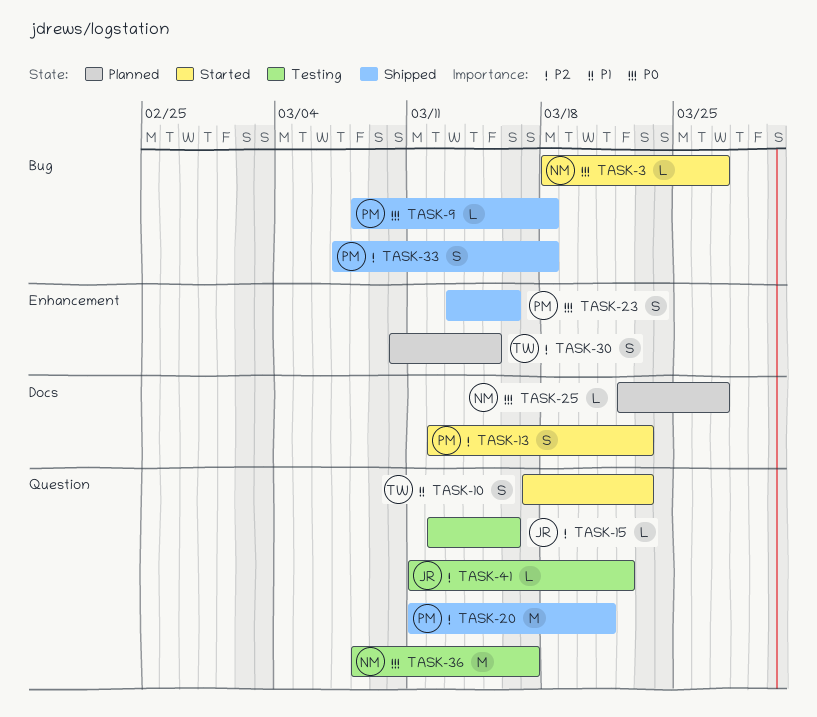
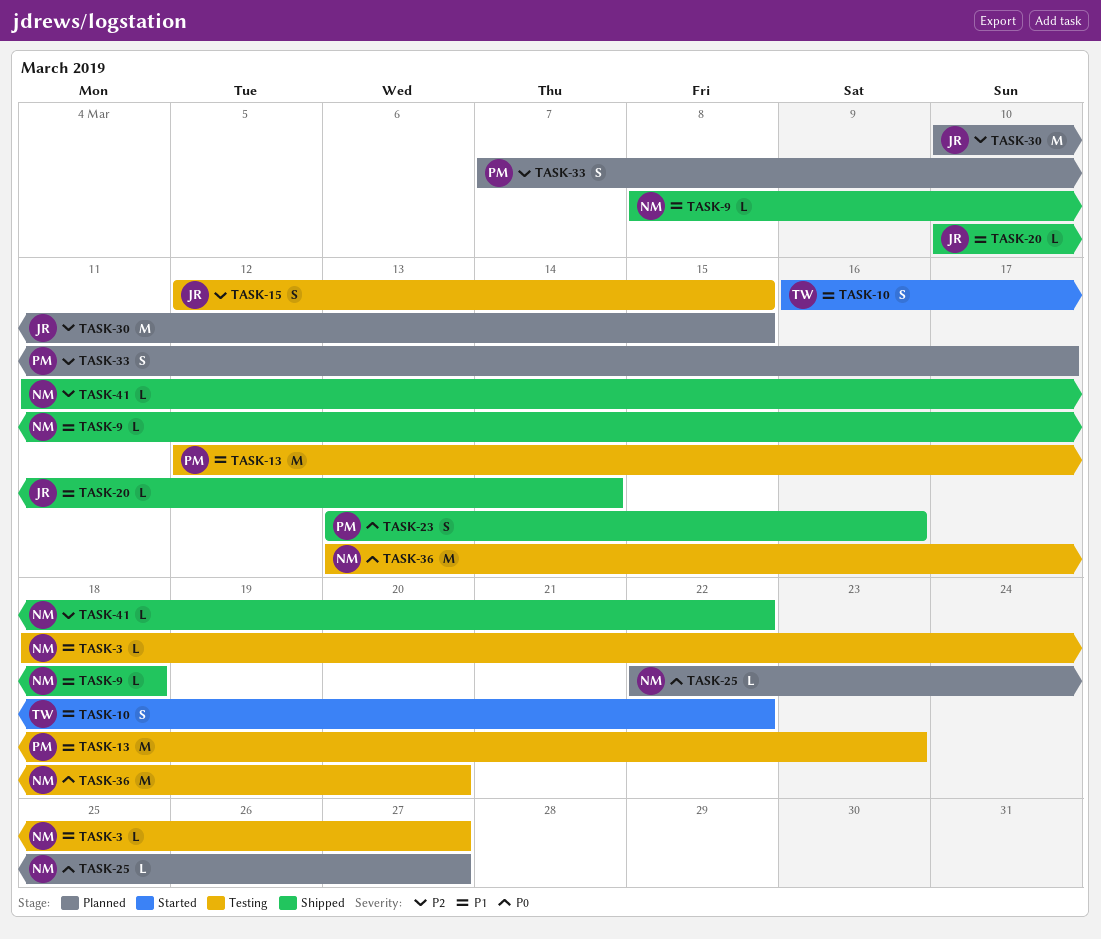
TASK-3, status: Started -> Testing
TASK-3, priority: P0 -> P1
TASK-9, owner: PM -> NM
TASK-9, priority: P0 -> P1
TASK-10, start: Mar 17 -> Mar 16
TASK-10, due: Mar 23 -> Mar 22
TASK-13, status: Started -> Testing
TASK-13, priority: P2 -> P1
TASK-13, estimate: S -> M
TASK-15, estimate: L -> S
TASK-15, due: Mar 16 -> Mar 15
TASK-20, owner: PM -> JR
TASK-20, priority: P2 -> P1
TASK-20, estimate: M -> L
TASK-20, start: Mar 11 -> Mar 10
TASK-20, due: Mar 21 -> Mar 14
TASK-30, owner: TW -> JR
TASK-30, estimate: S -> M
TASK-33, status: Shipped -> Planned
TASK-33, due: Mar 18 -> Mar 17
TASK-36, start: Mar 8 -> Mar 13
TASK-36, due: Mar 17 -> Mar 20
TASK-41, status: Testing -> Shipped
TASK-41, owner: JR -> NM

